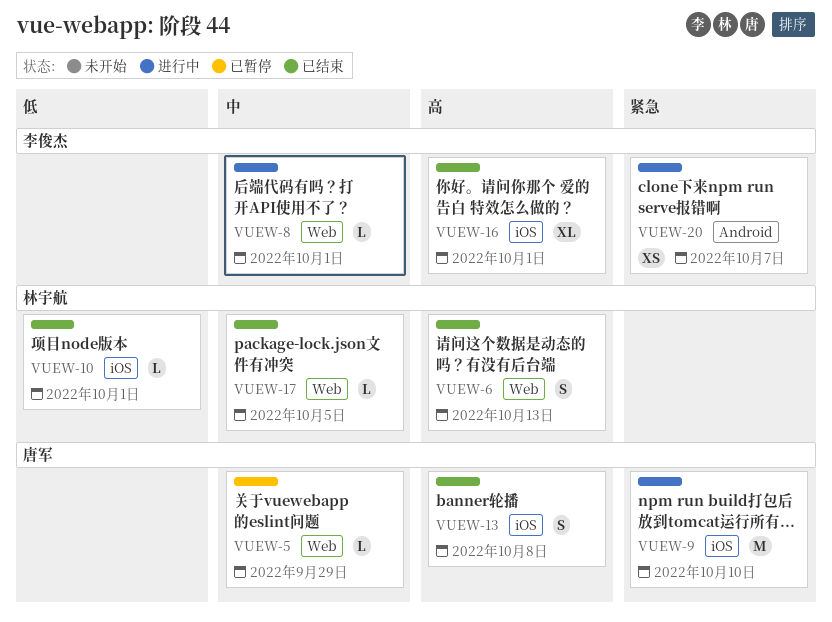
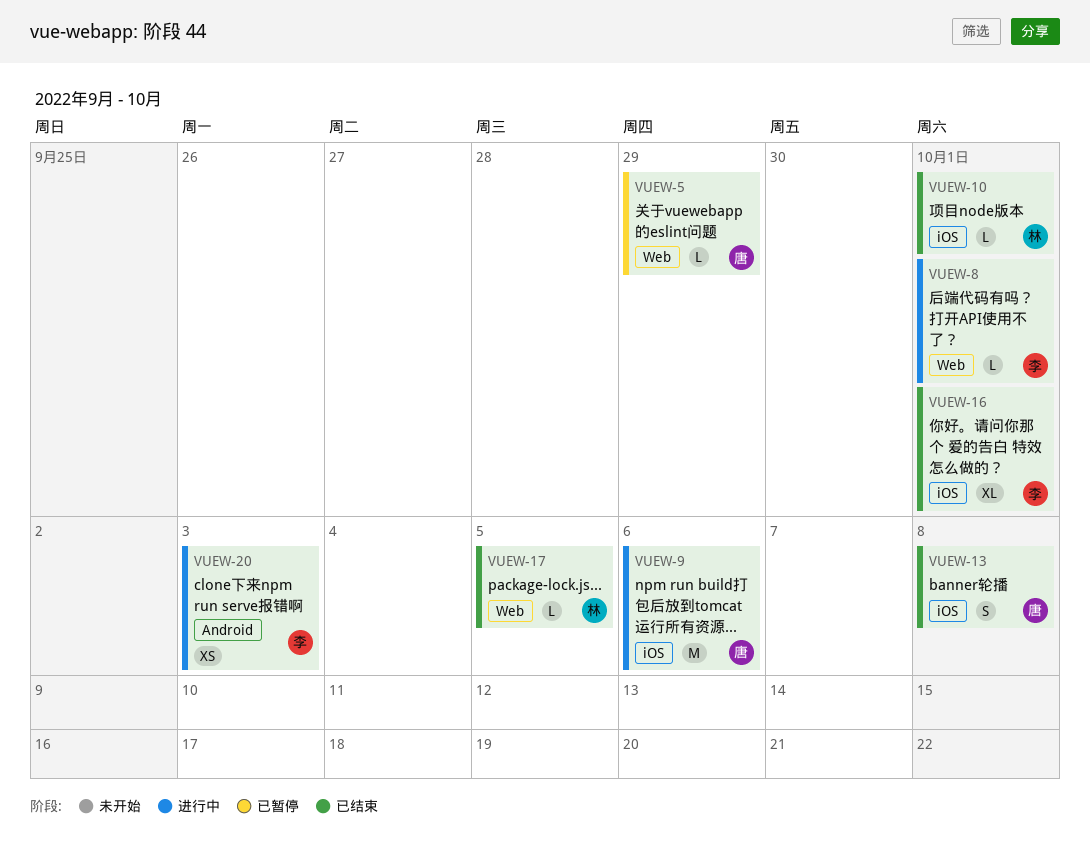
VUEW-6: present -> none
VUEW-9, due: Oct 10 -> Oct 6
VUEW-20, due: Oct 7 -> Oct 3

